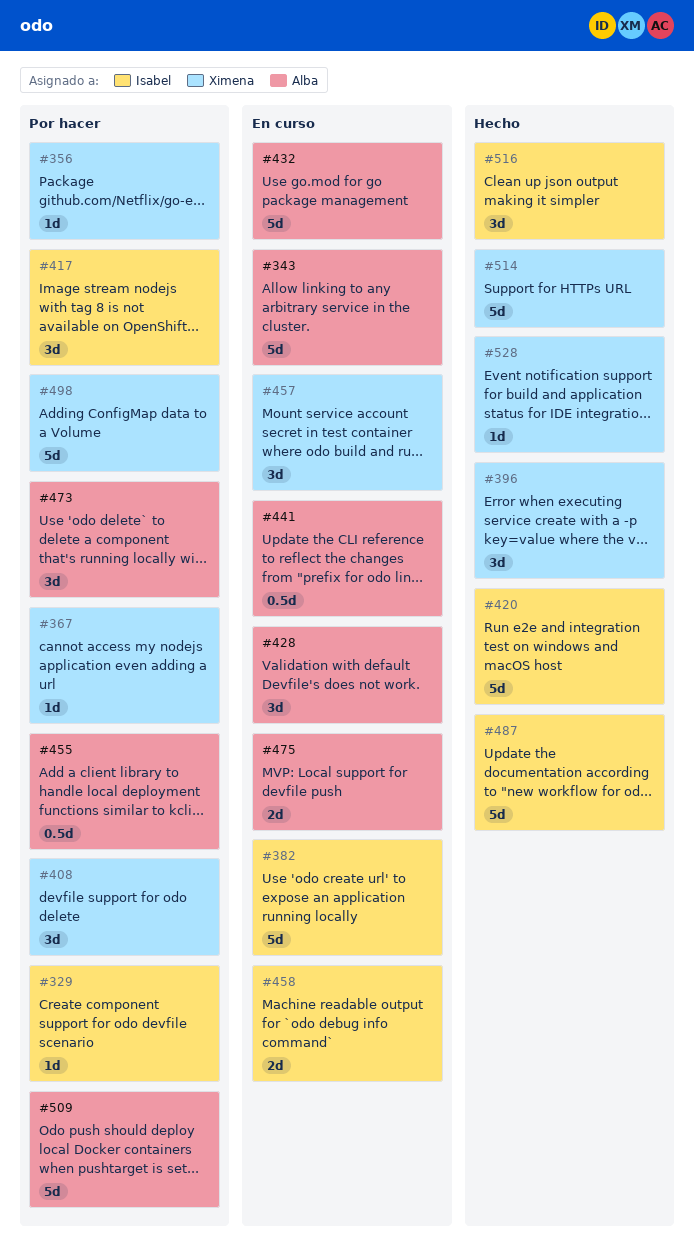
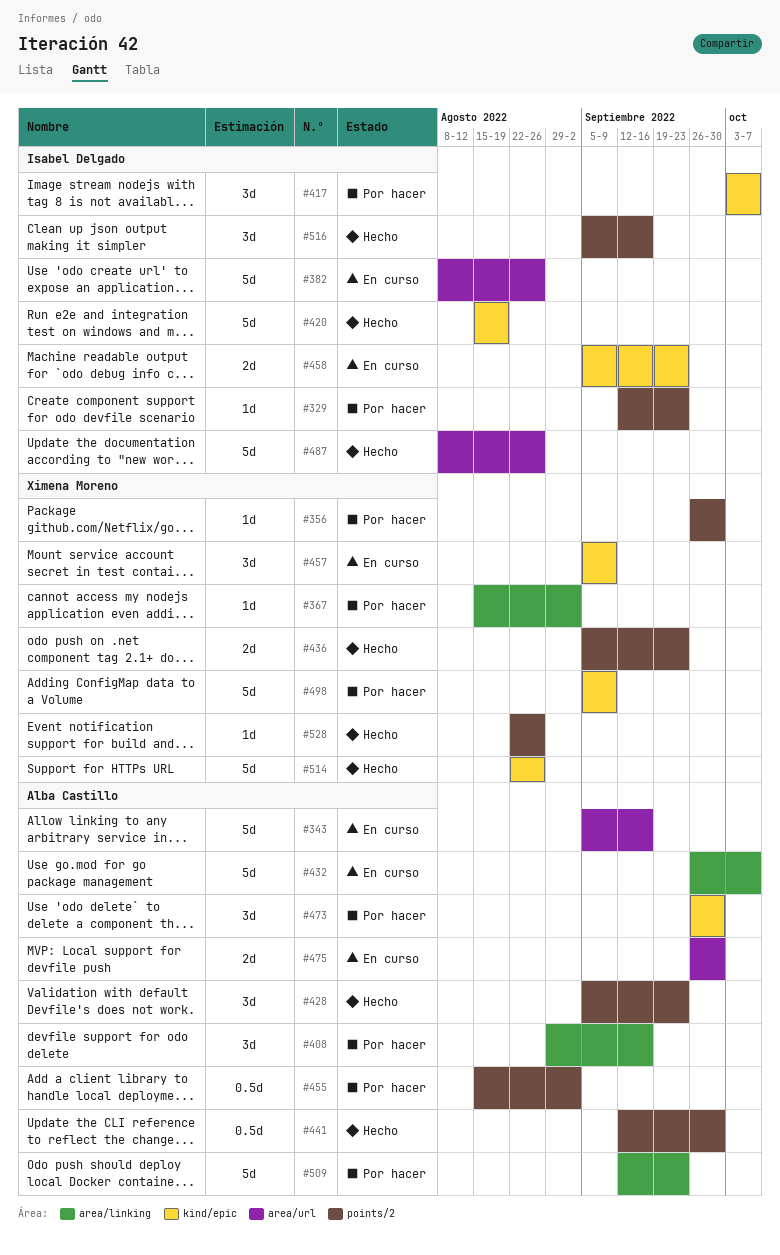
#396: present -> none
#408, owner: Ximena Moreno -> Alba Castillo
#428, status: En curso -> Hecho
#436: none -> present
#441, status: En curso -> Hecho

